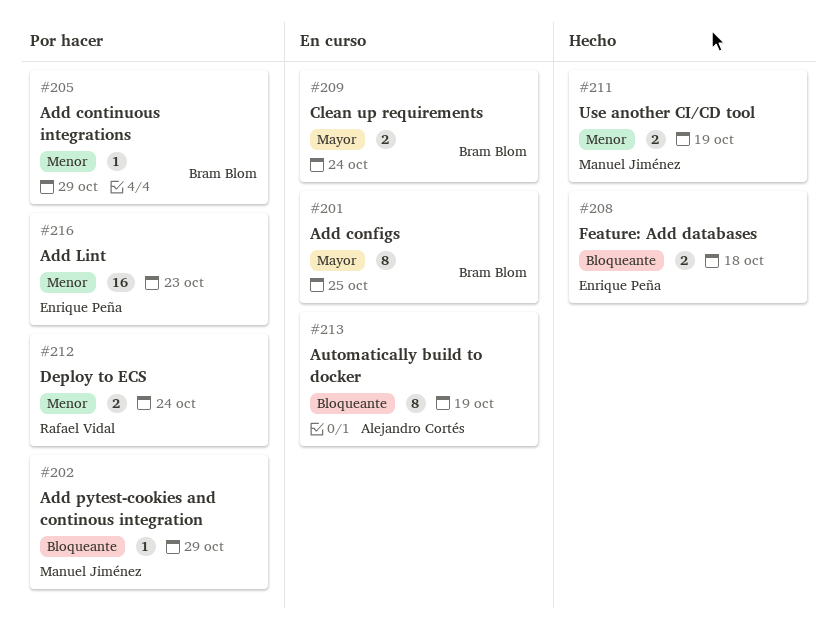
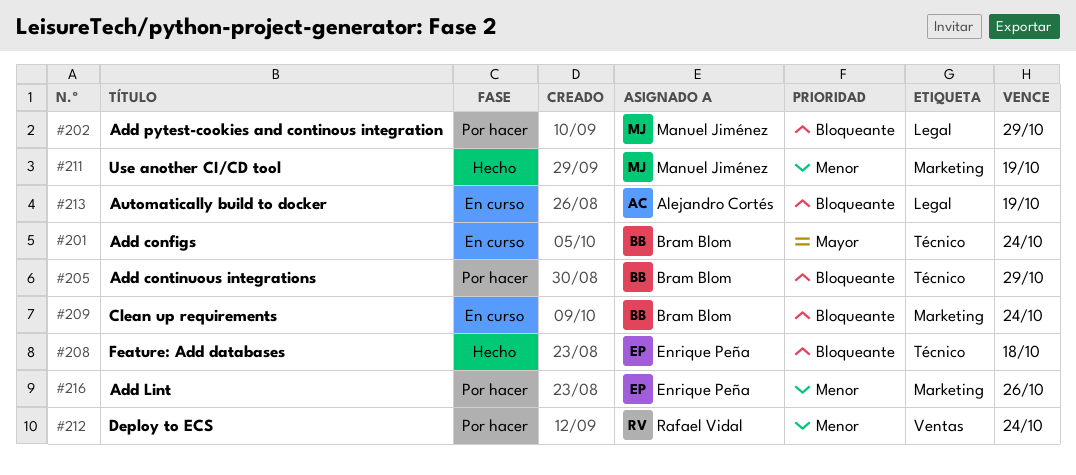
#201, due: Oct 25 -> Oct 24
#205, priority: Menor -> Bloqueante
#209, priority: Mayor -> Bloqueante
#216, due: Oct 23 -> Oct 26

